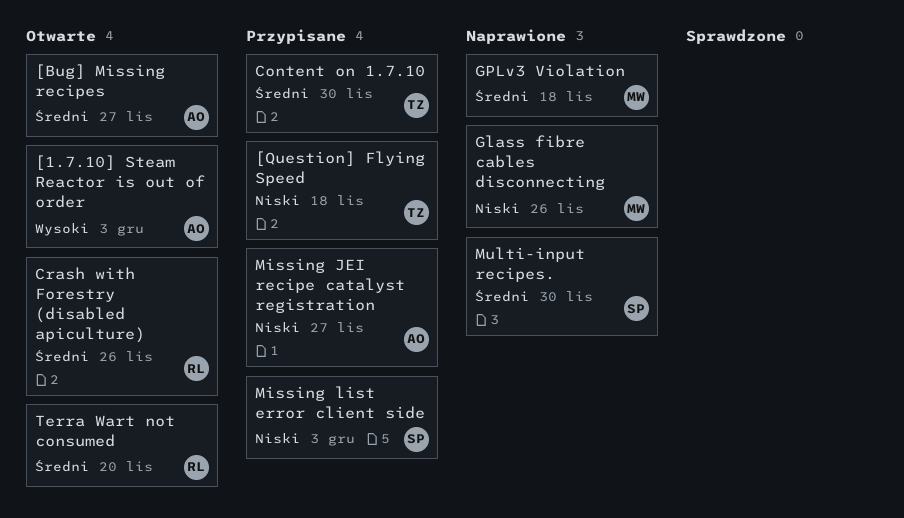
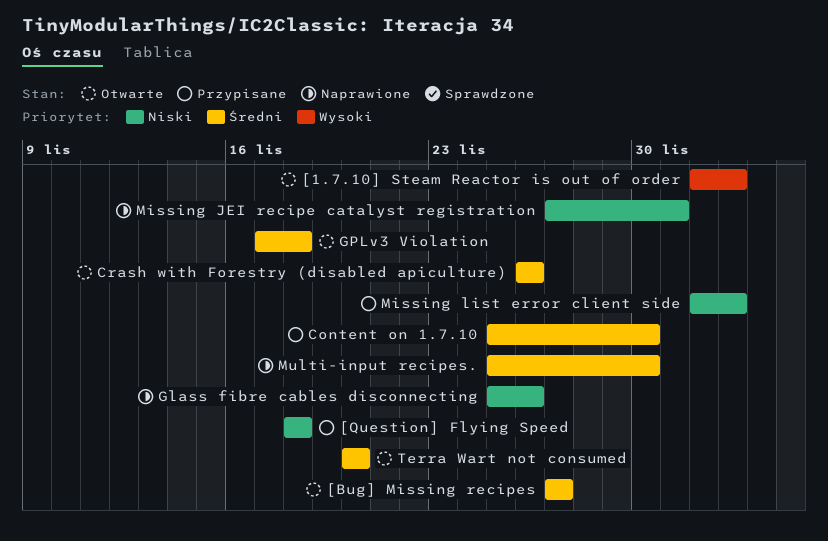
GPLv3 Violation, status: Naprawione -> Otwarte
Missing JEI recipe catalyst registration, status: Przypisane -> Naprawione
Missing JEI recipe catalyst registration, due: Nov 27 -> Dec 1

